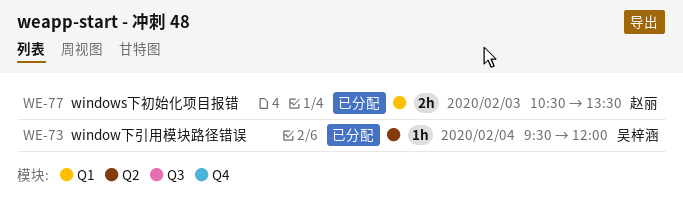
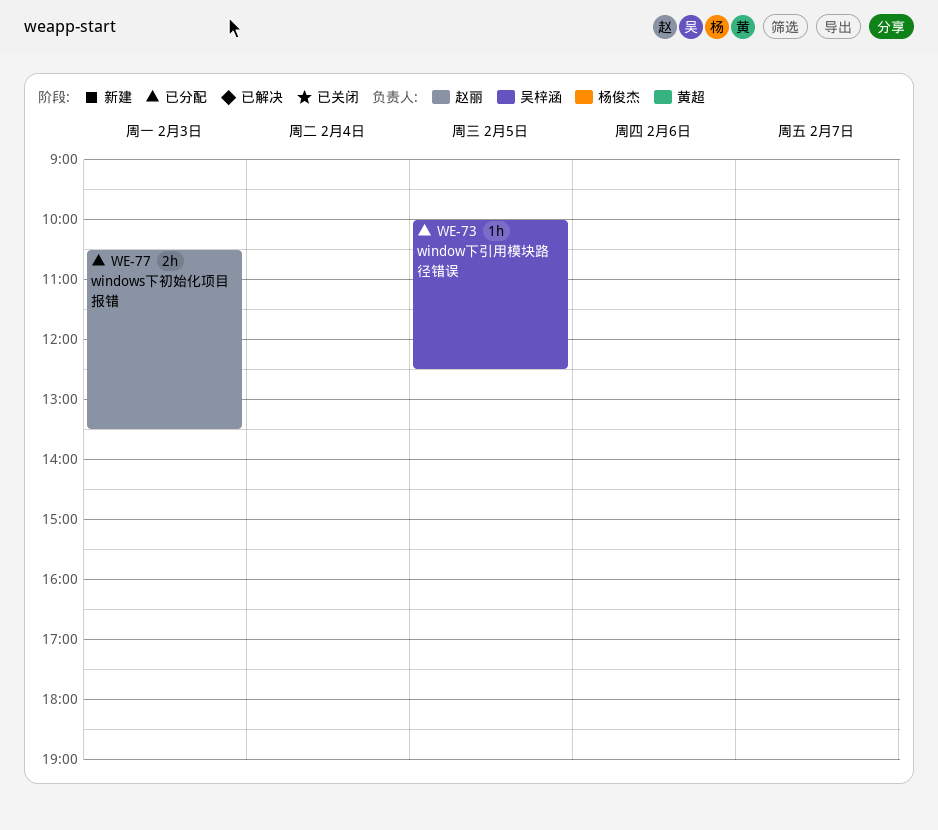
WE-73, day: Feb 4 -> Feb 5
WE-73, begins: 09:30 -> 10:00
WE-73, ends: 12:00 -> 12:30

